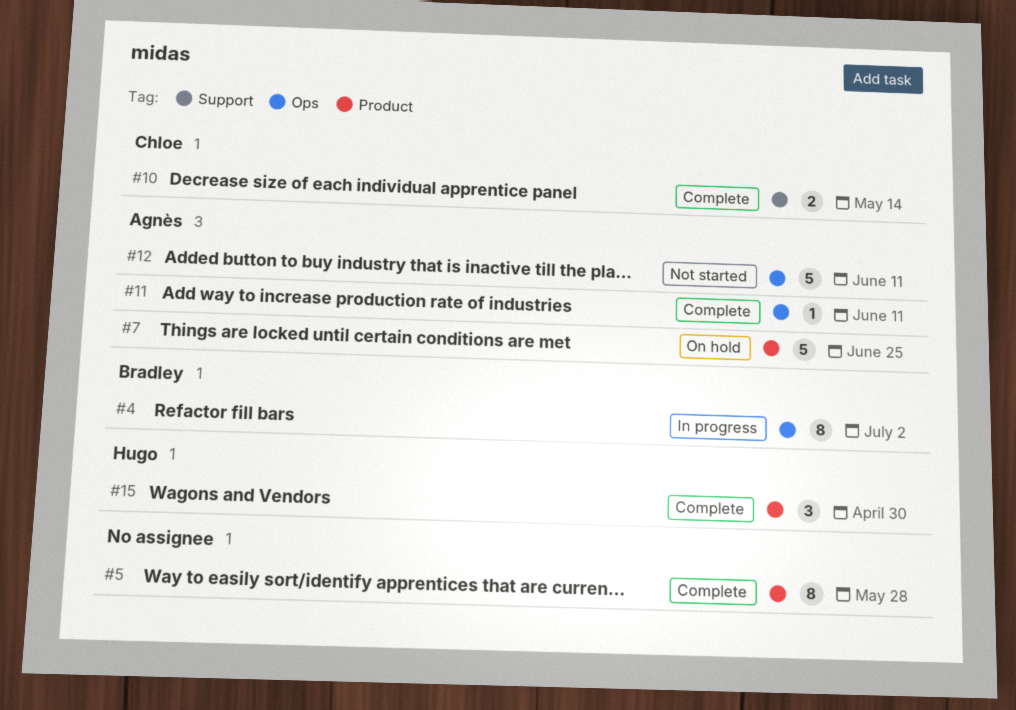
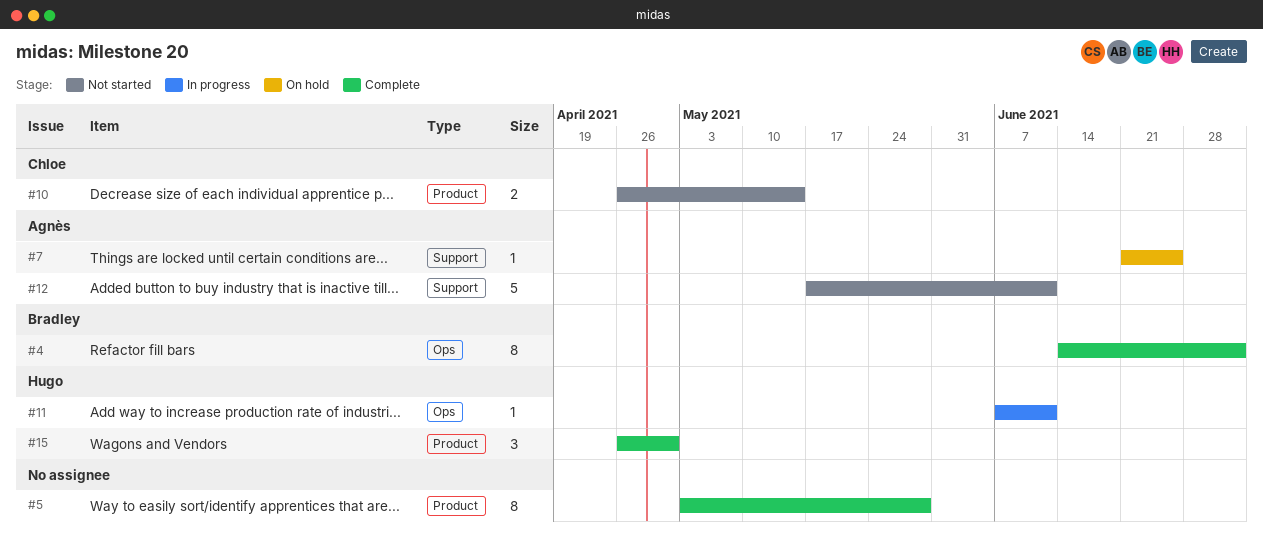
#4, status: In progress -> Complete
#7, label: Product -> Support
#7, estimate: 5 -> 1
#10, status: Complete -> Not started
#10, label: Support -> Product
#11, status: Complete -> In progress
#11, owner: Agnès -> Hugo
#12, label: Ops -> Support

